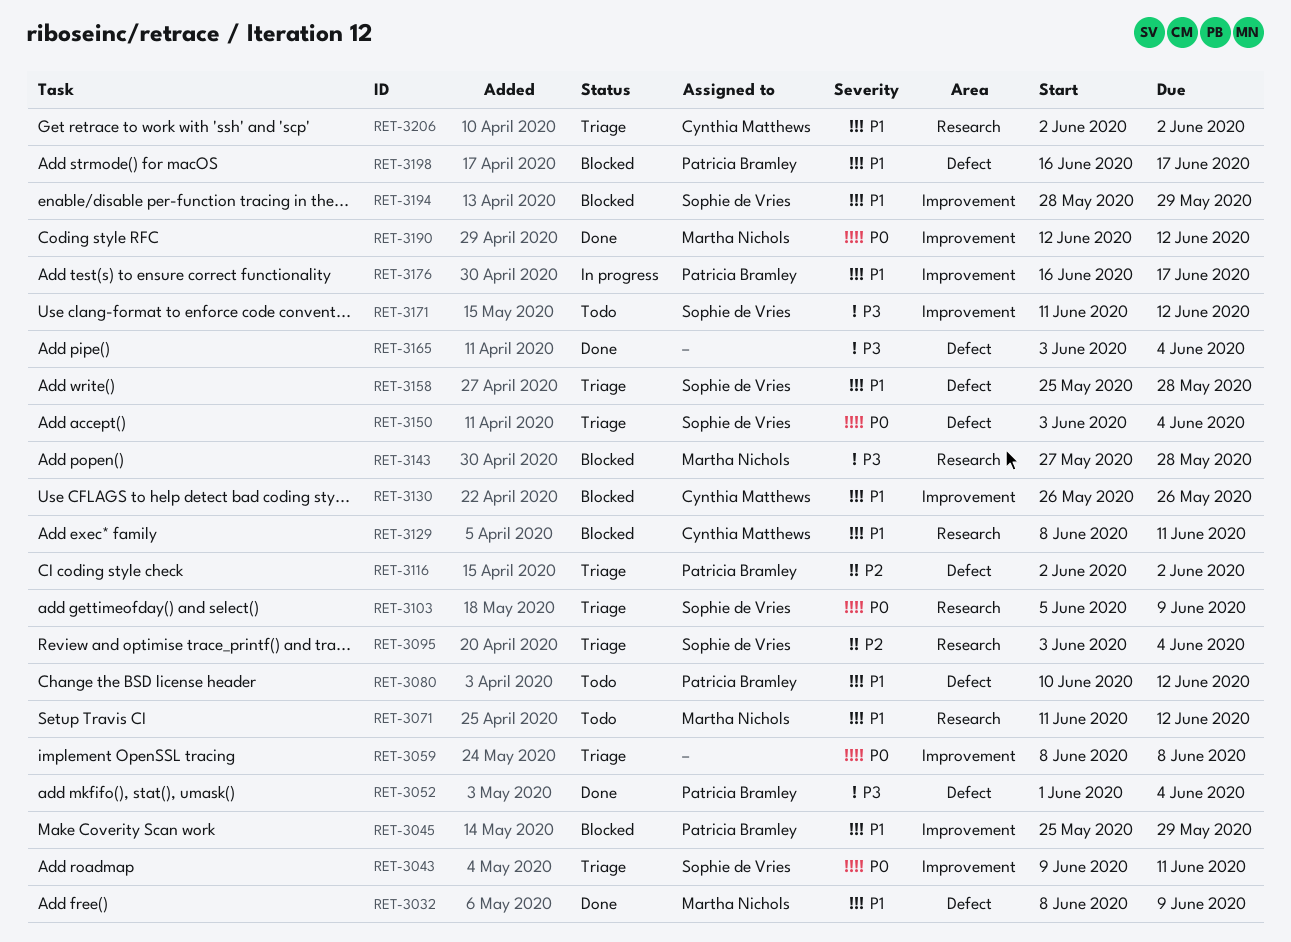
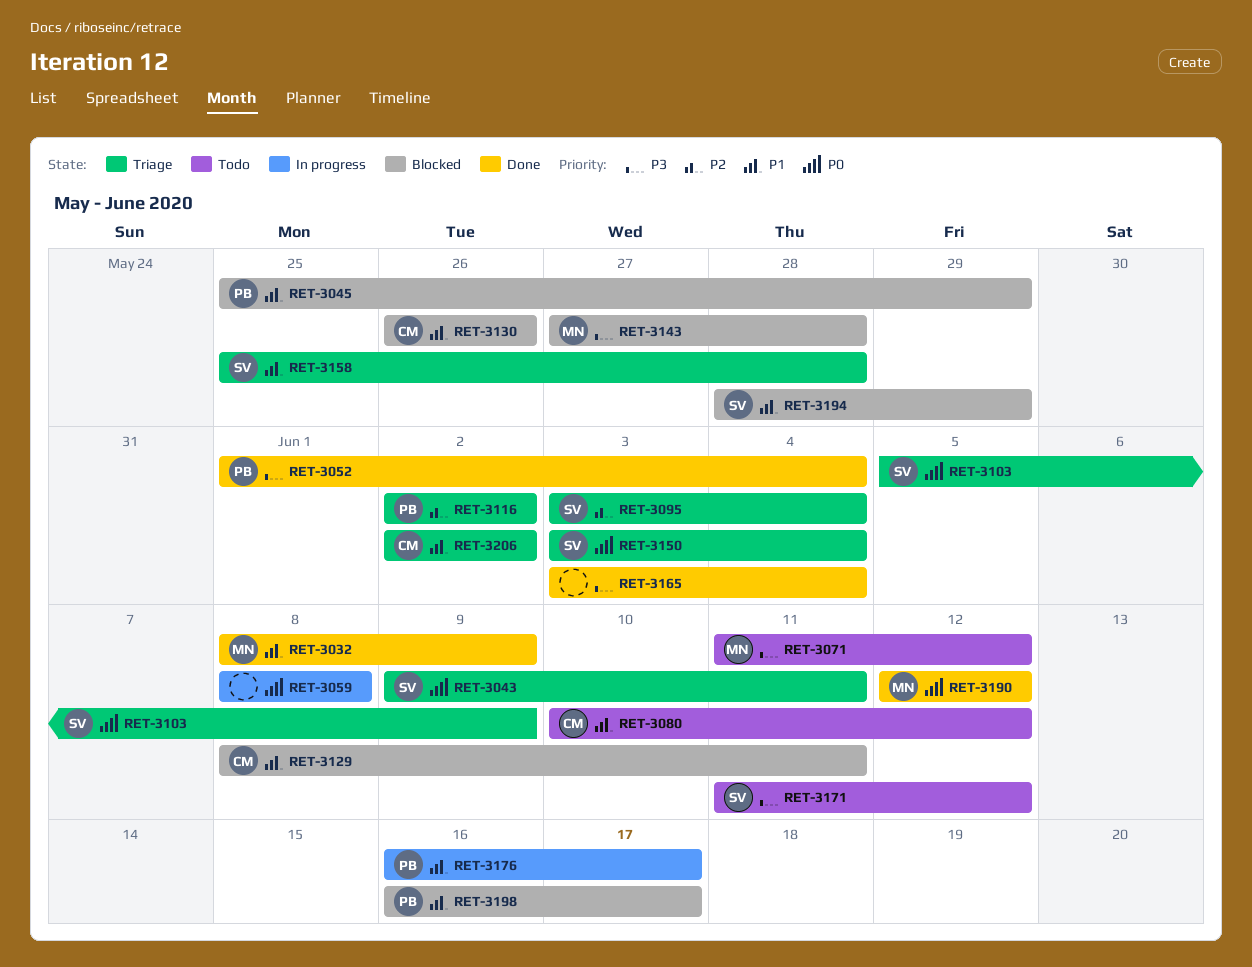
RET-3059, status: Triage -> In progress
RET-3071, priority: P1 -> P3
RET-3080, owner: Patricia Bramley -> Cynthia Matthews

